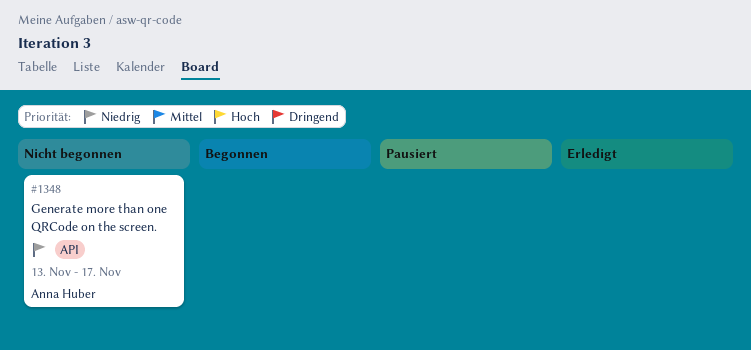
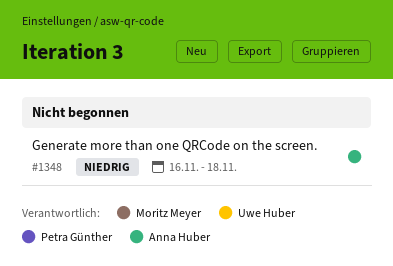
#1348, start: Nov 13 -> Nov 16
#1348, due: Nov 17 -> Nov 18

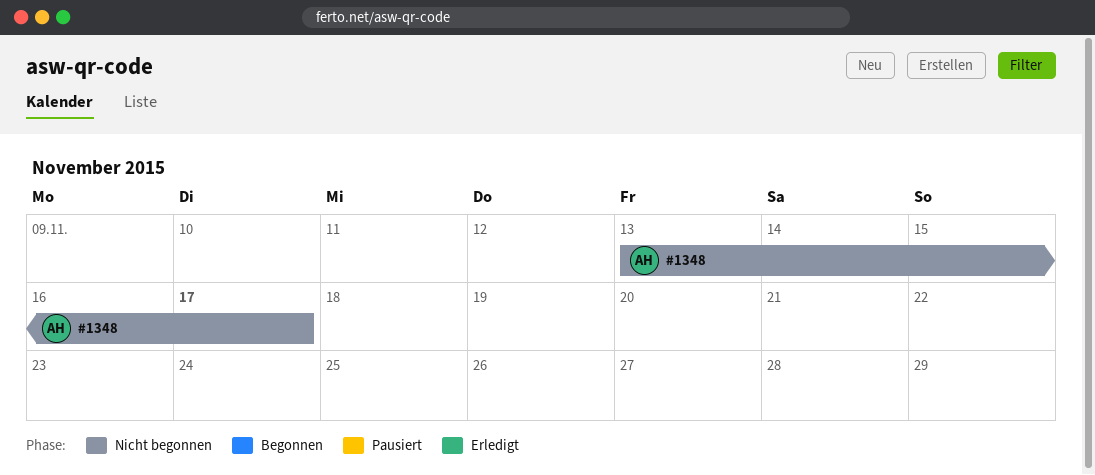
#1348, start: Nov 16 -> Nov 13
#1348, due: Nov 18 -> Nov 17

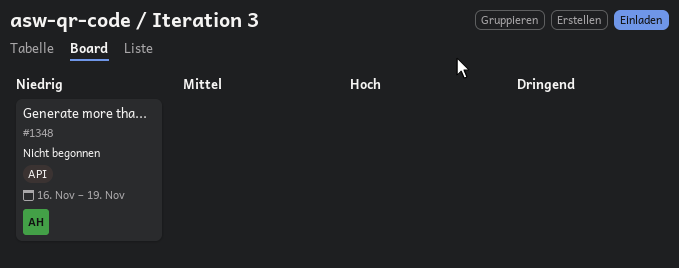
#1348, start: Nov 13 -> Nov 16
#1348, due: Nov 17 -> Nov 19

